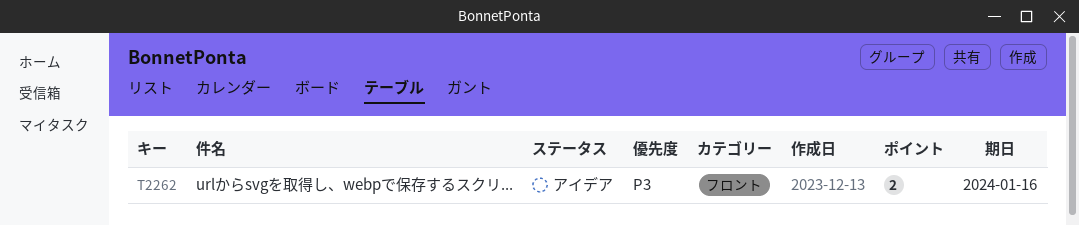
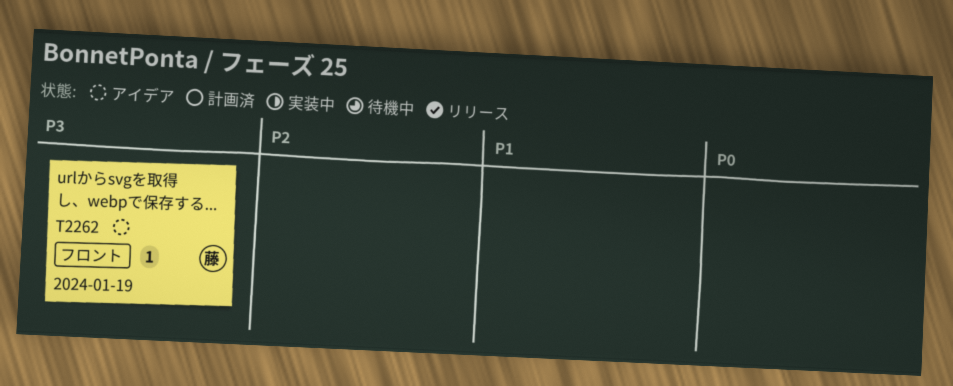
T2262, estimate: 2 -> 1
T2262, due: Jan 16 -> Jan 19

